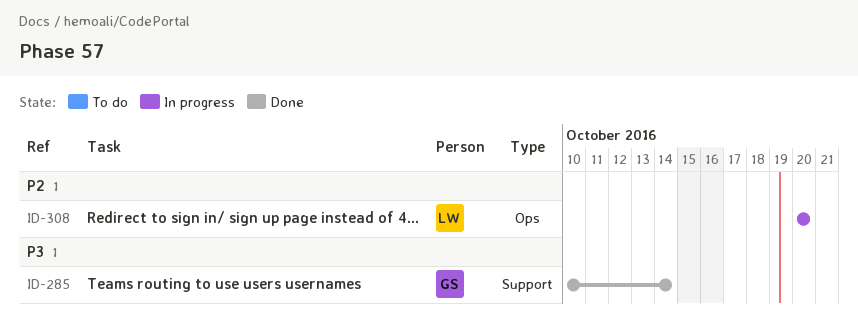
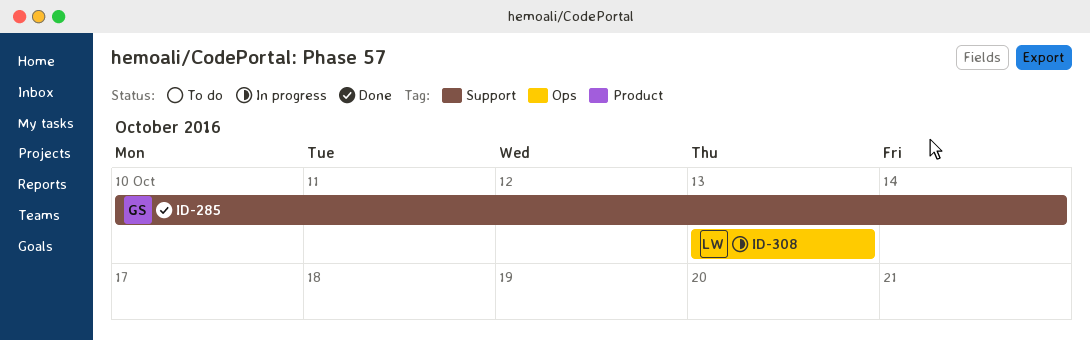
ID-308, start: Oct 20 -> Oct 13
ID-308, due: Oct 20 -> Oct 13

